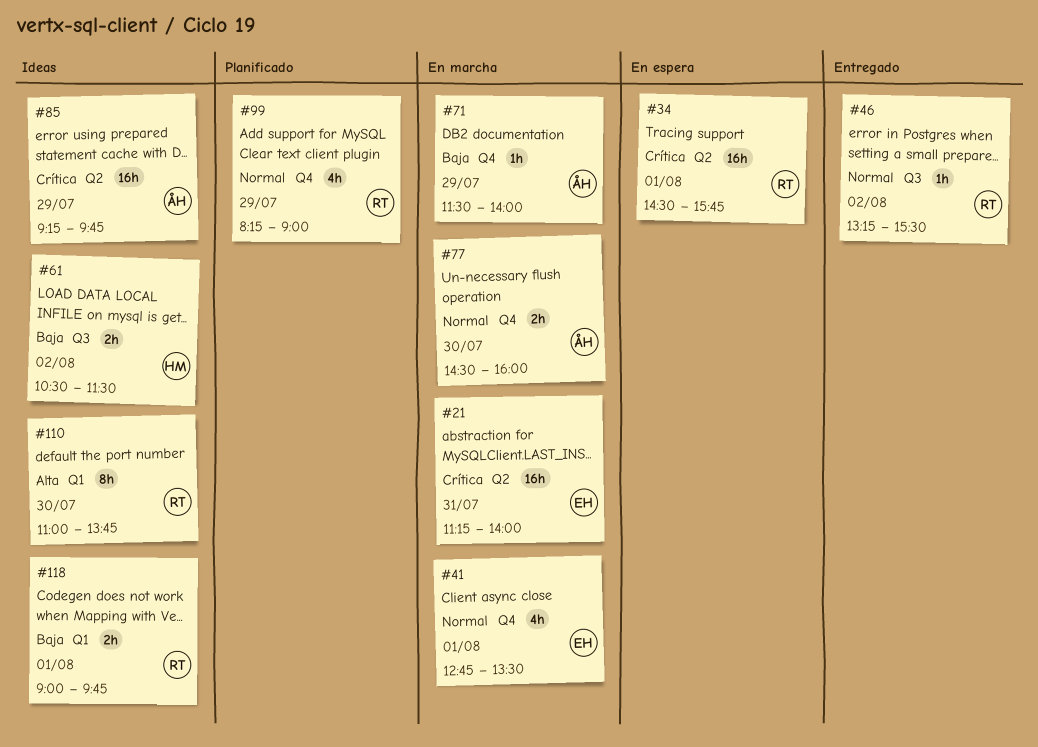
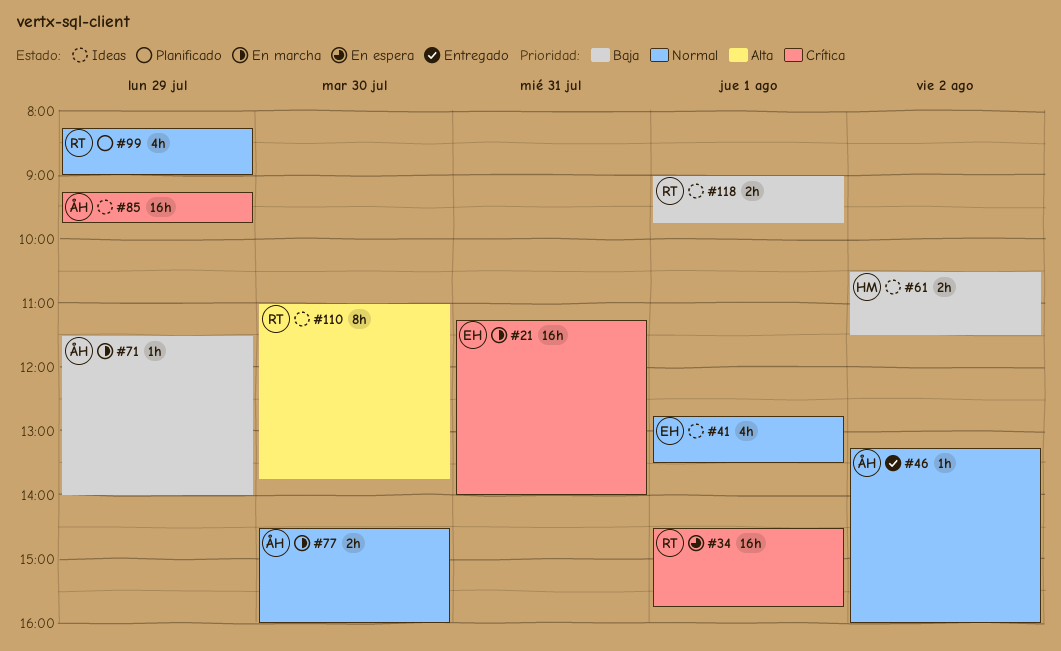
#41, status: En marcha -> Ideas
#46, owner: RT -> ÅH
#46, ends: 15:30 -> 16:00

